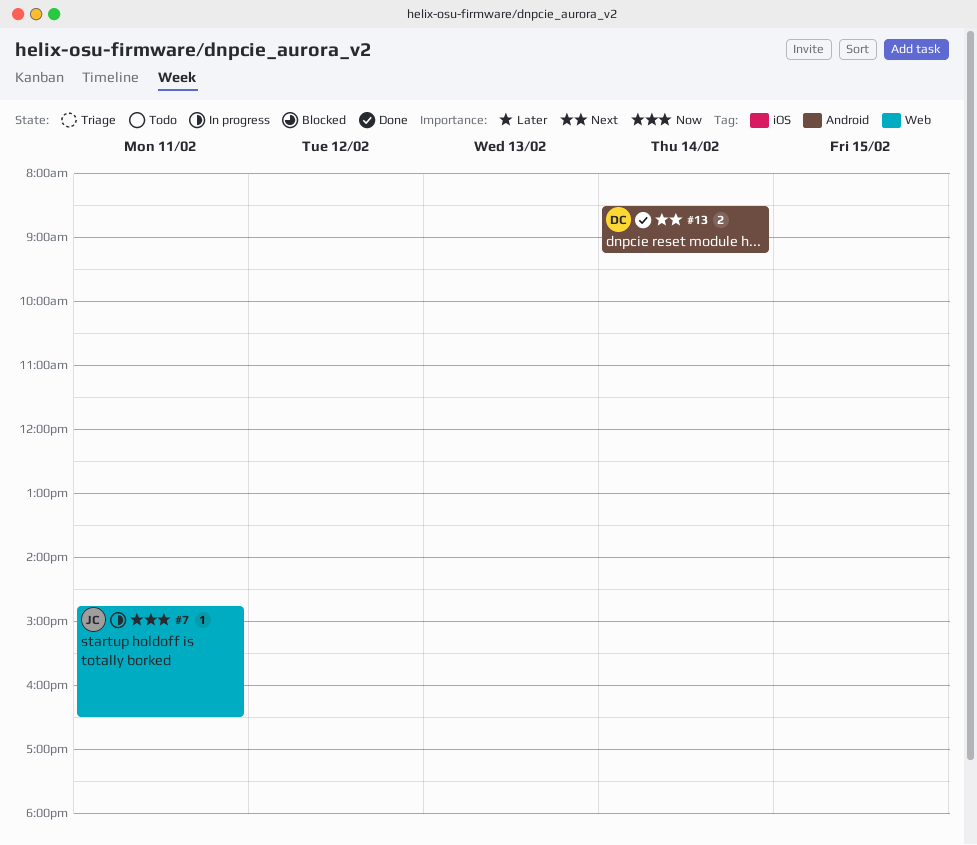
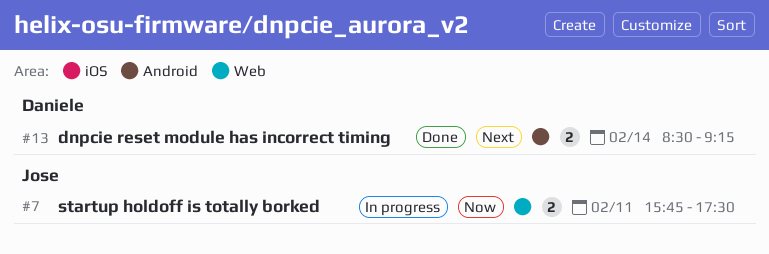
#7, estimate: 1 -> 2
#7, begins: 14:45 -> 15:45
#7, ends: 16:30 -> 17:30

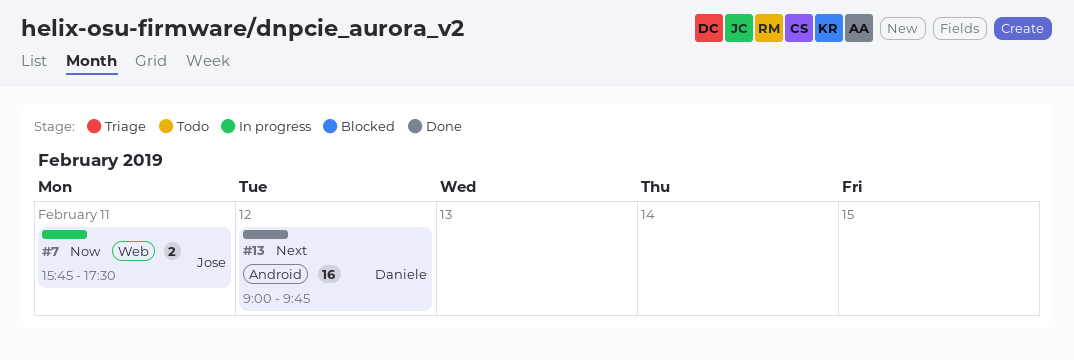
#13, estimate: 2 -> 16
#13, day: Feb 14 -> Feb 12
#13, begins: 08:30 -> 09:00
#13, ends: 09:15 -> 09:45

